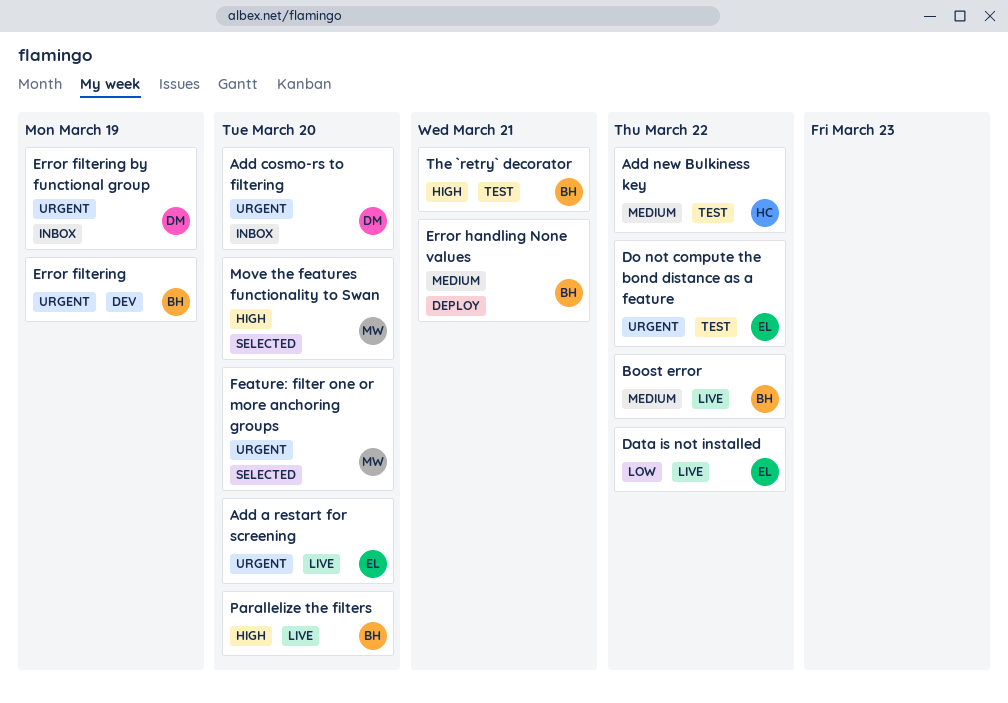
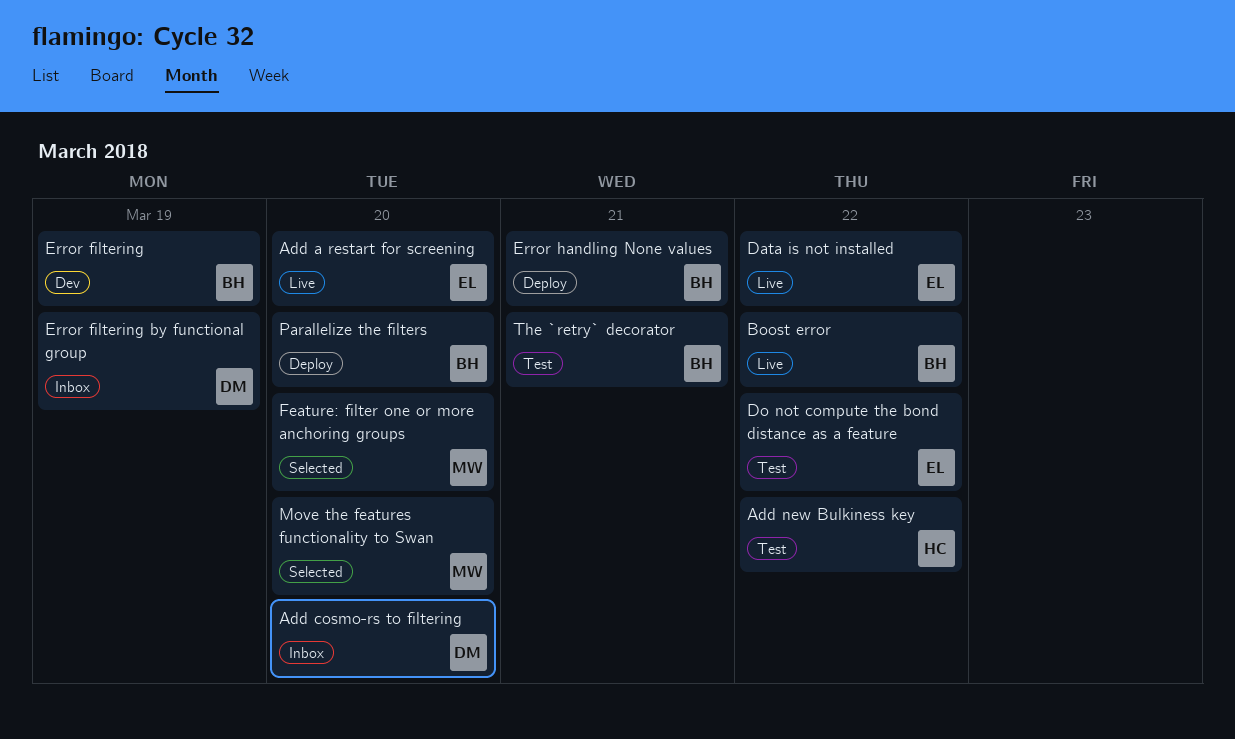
Parallelize the filters, status: Live -> Deploy

